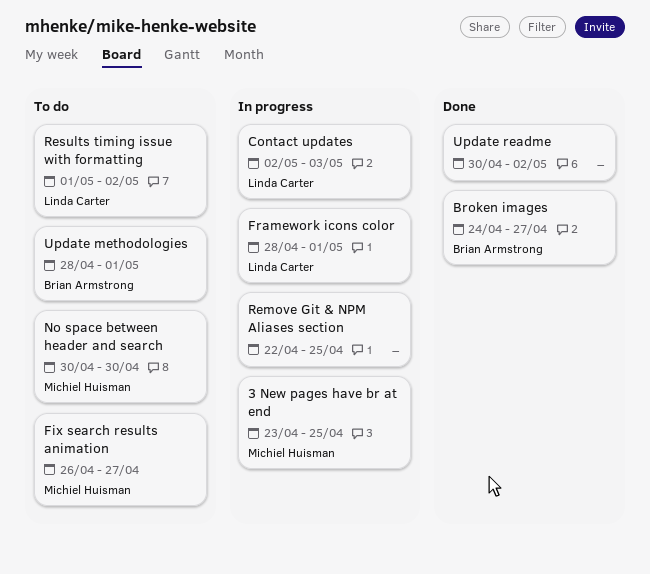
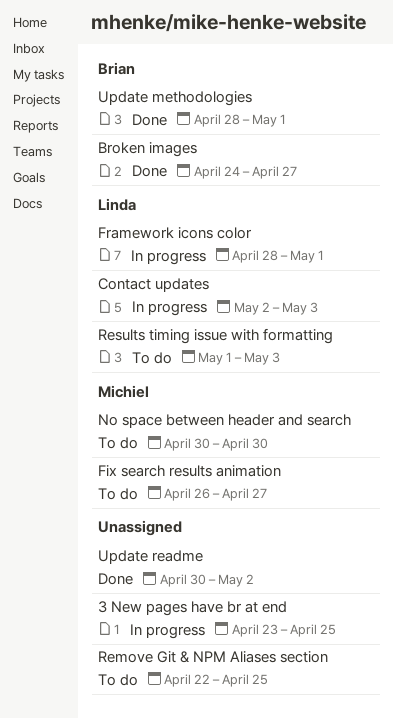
3 New pages have br at end, owner: Michiel Huisman -> none
Remove Git & NPM Aliases section, status: In progress -> To do
Results timing issue with formatting, due: May 2 -> May 3
Update methodologies, status: To do -> Done

